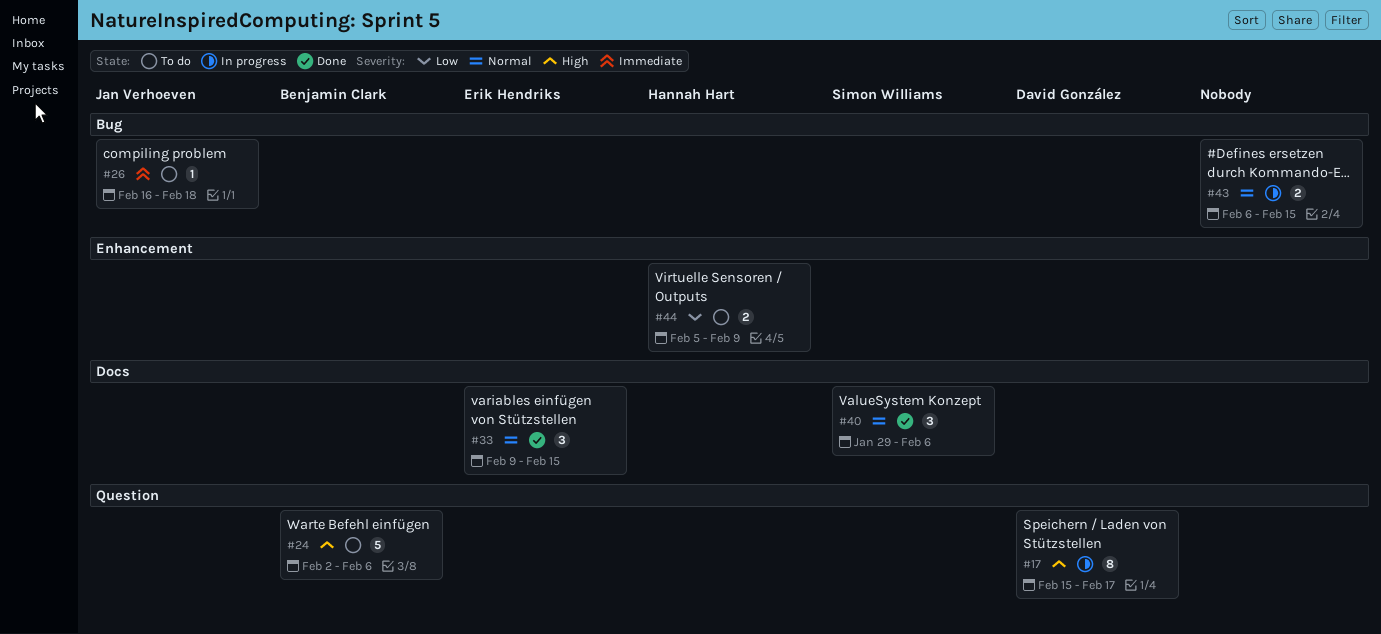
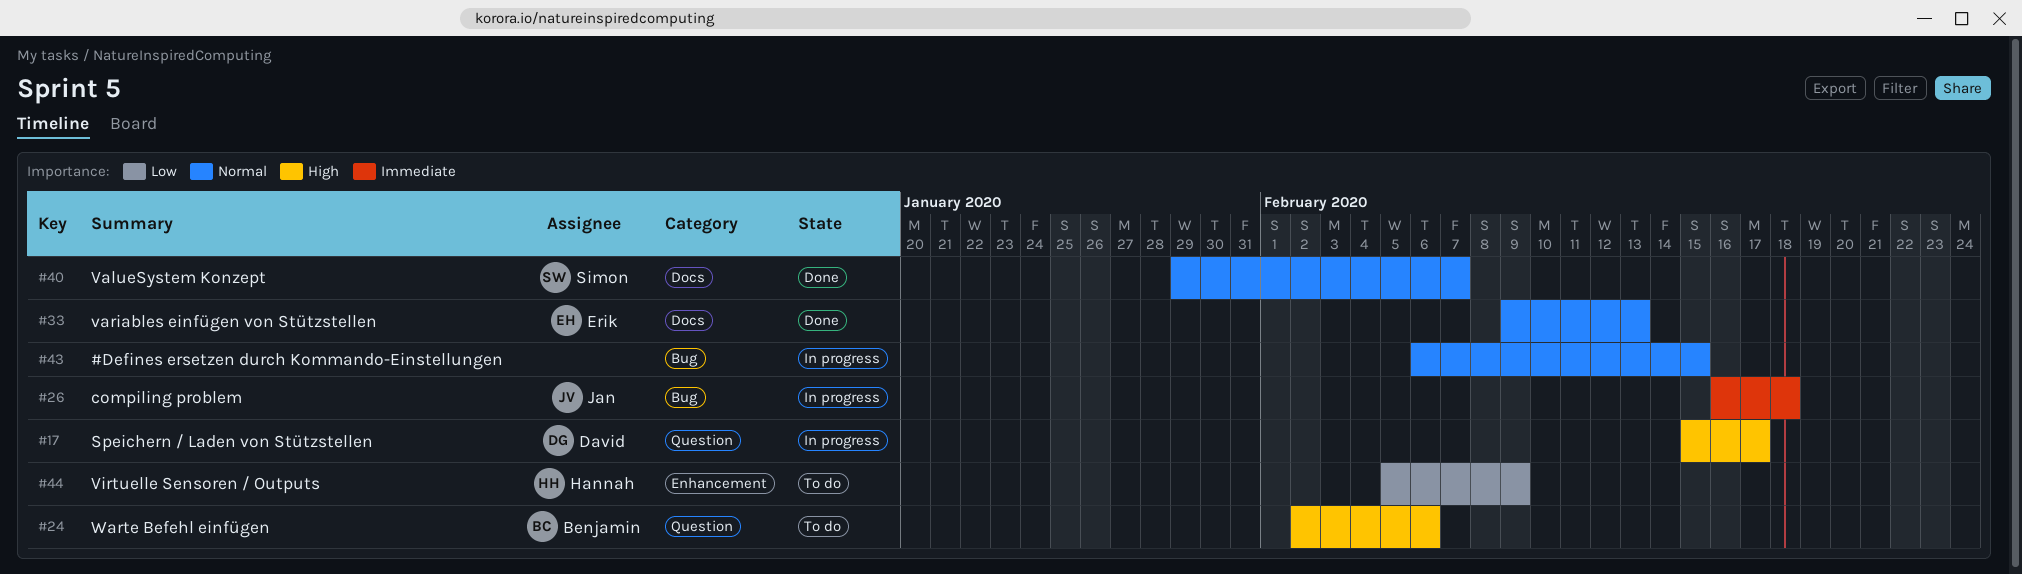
#26, status: To do -> In progress
#33, due: Feb 15 -> Feb 13
#40, due: Feb 6 -> Feb 7

